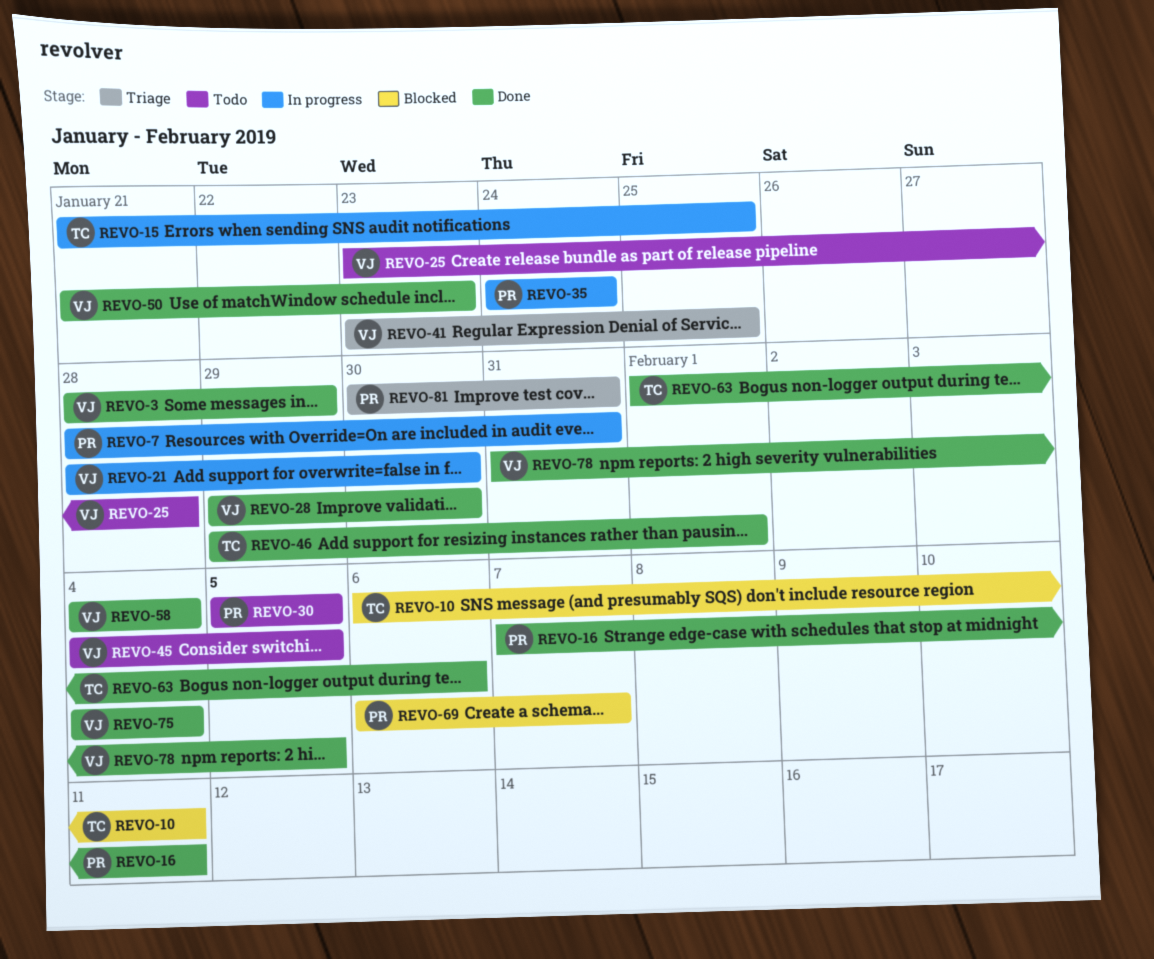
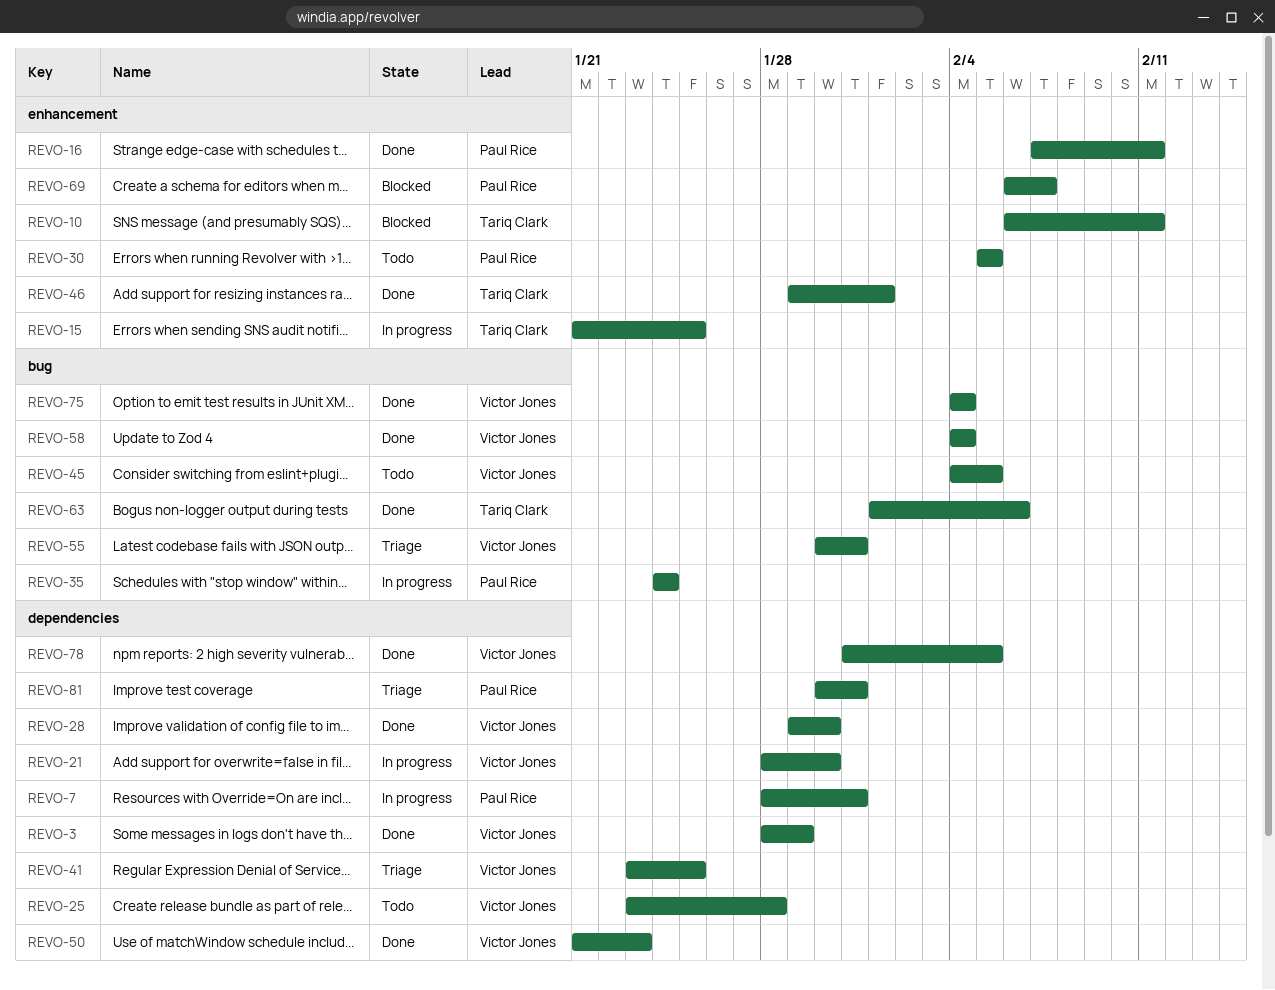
REVO-55: none -> present

